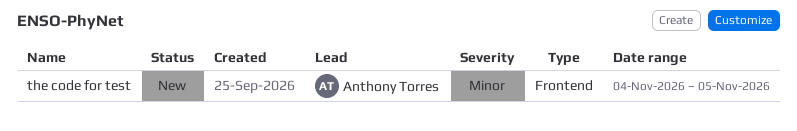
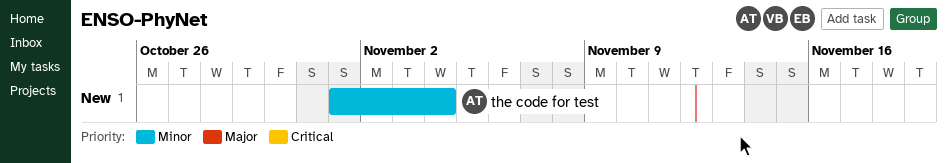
the code for test, start: Nov 4 -> Nov 1
the code for test, due: Nov 5 -> Nov 4

